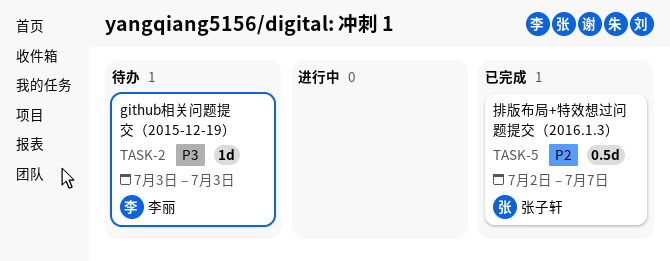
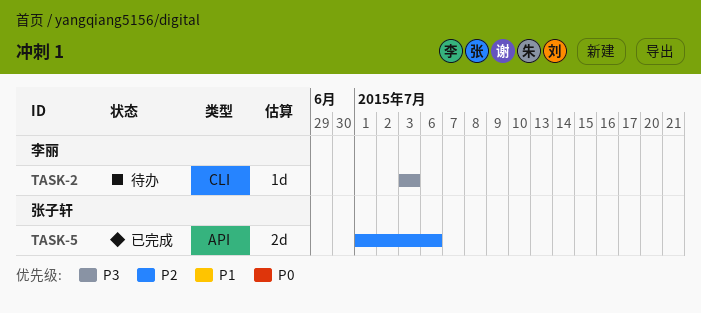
TASK-5, estimate: 0.5d -> 2d
TASK-5, start: Jul 2 -> Jul 1
TASK-5, due: Jul 7 -> Jul 6

